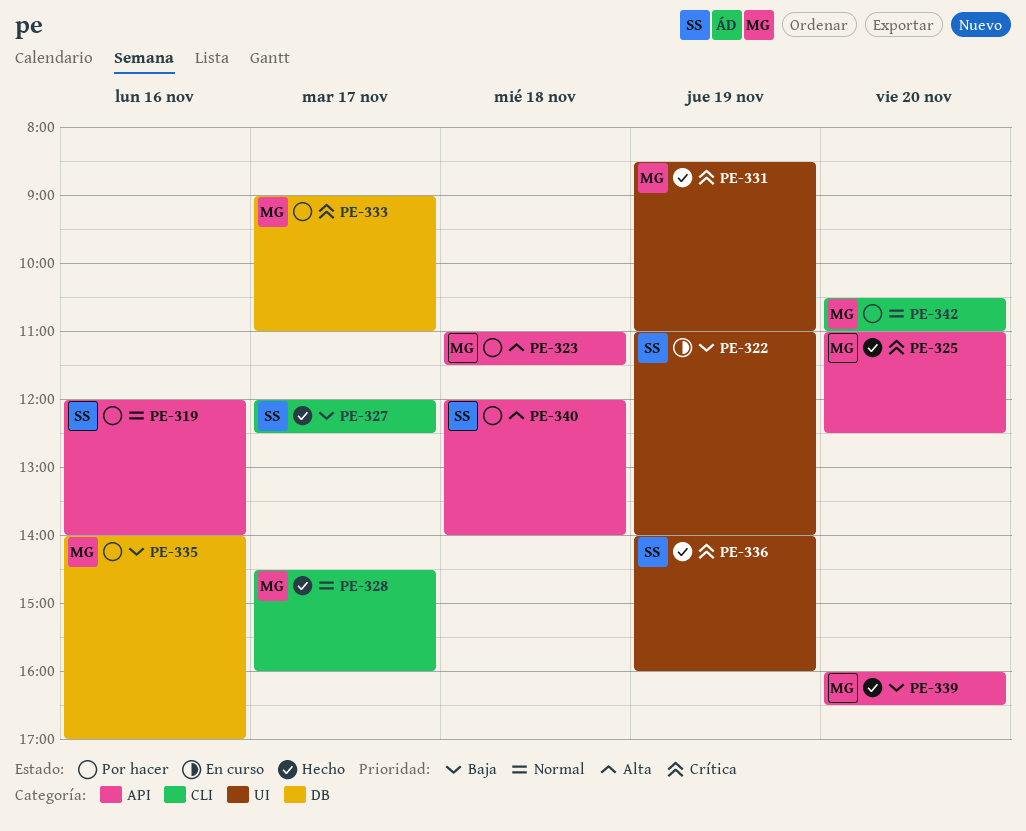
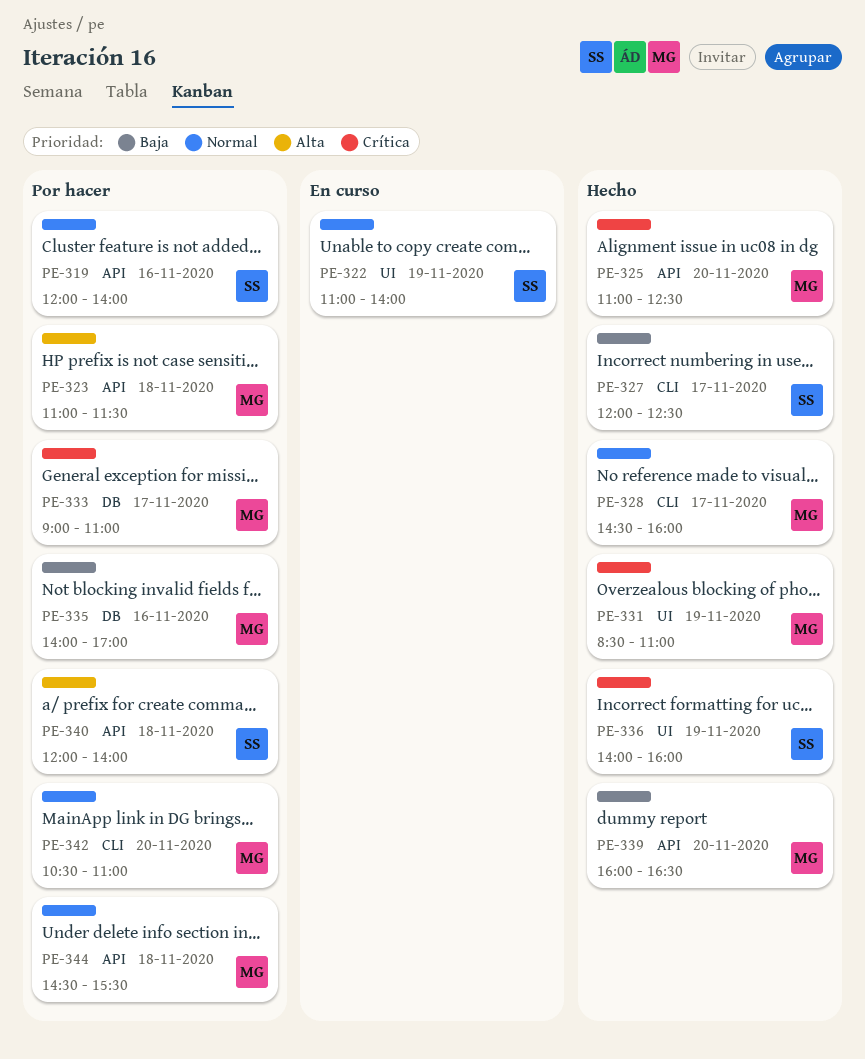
PE-322, priority: Baja -> Normal
PE-344: none -> present

